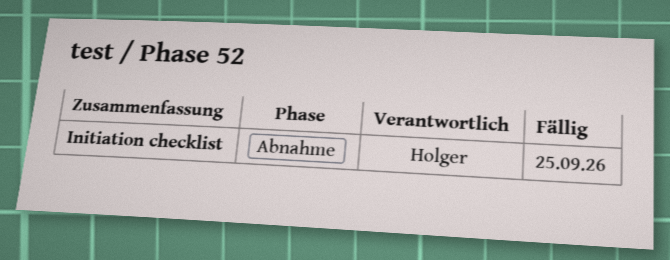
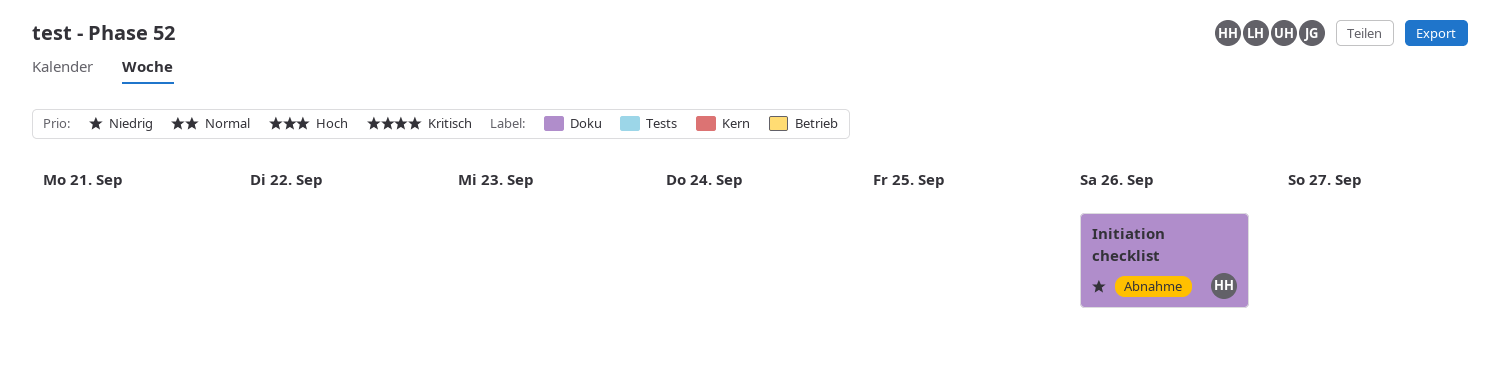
Initiation checklist, due: Sep 25 -> Sep 26

